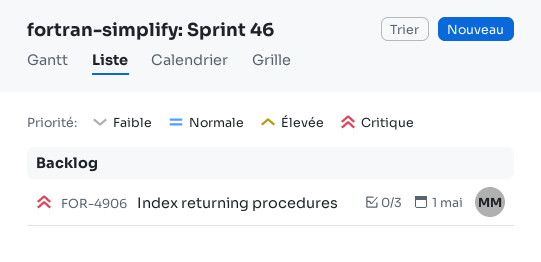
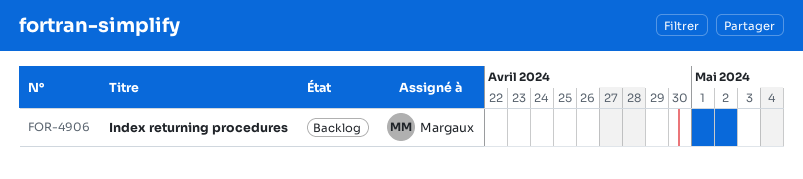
FOR-4906, due: May 1 -> May 2

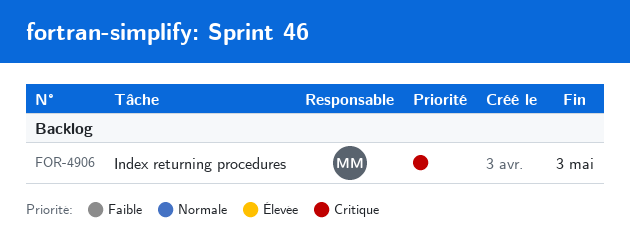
FOR-4906, due: May 2 -> May 3

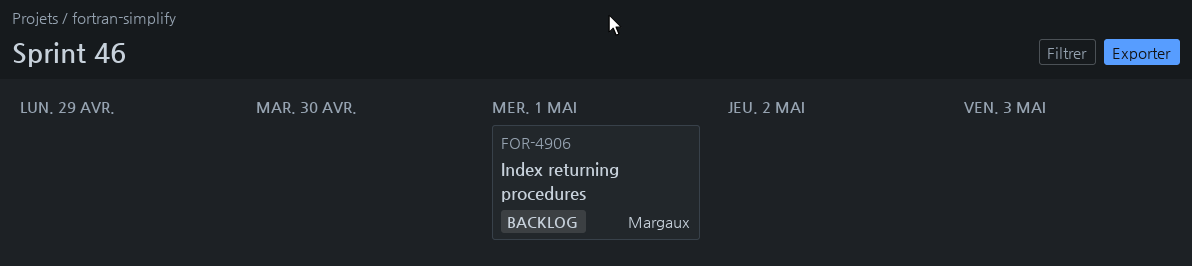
FOR-4906, due: May 3 -> May 1

